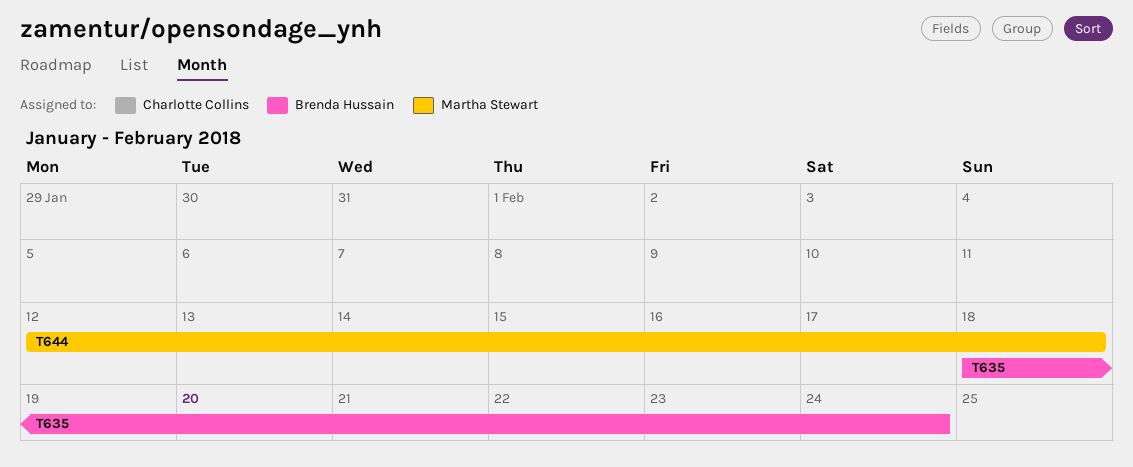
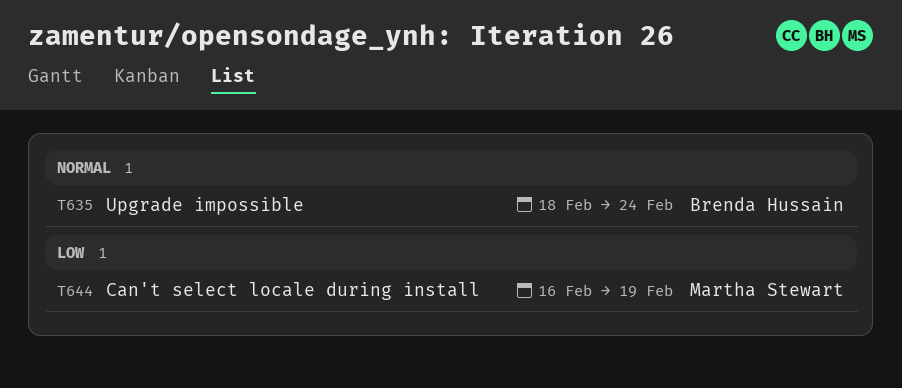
T644, start: Feb 12 -> Feb 16
T644, due: Feb 18 -> Feb 19

